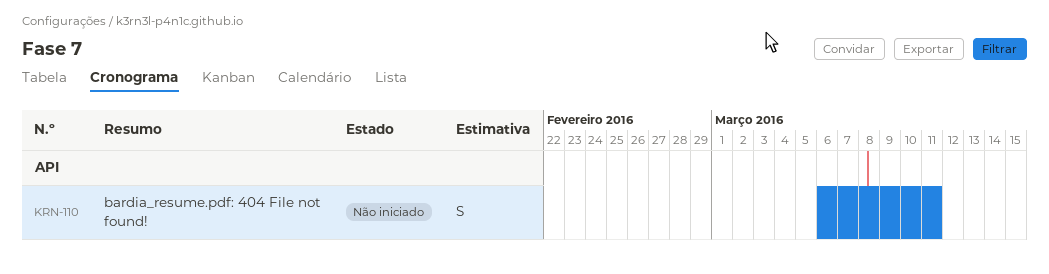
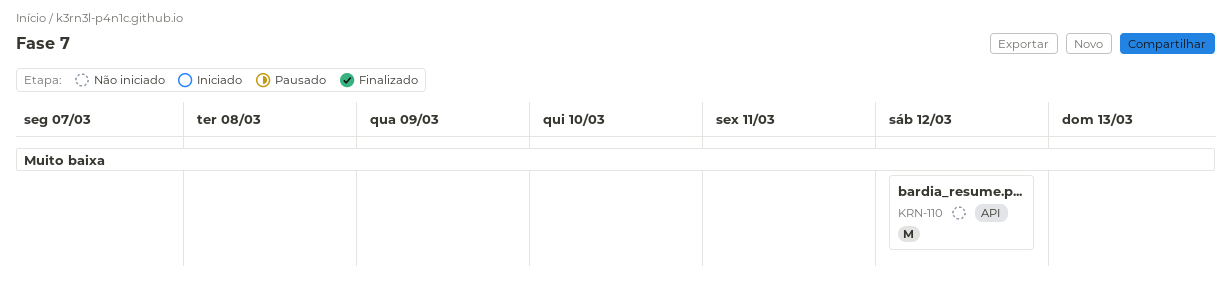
KRN-110, estimate: S -> M
KRN-110, due: Mar 11 -> Mar 12

